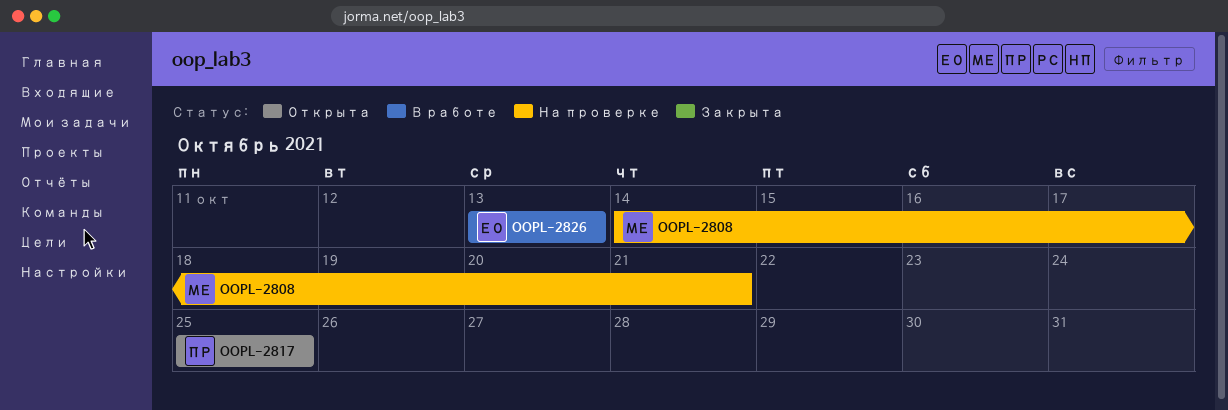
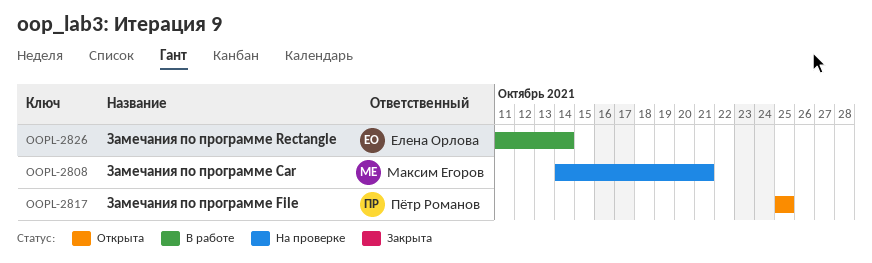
OOPL-2826, start: Oct 13 -> Oct 11
OOPL-2826, due: Oct 13 -> Oct 14

